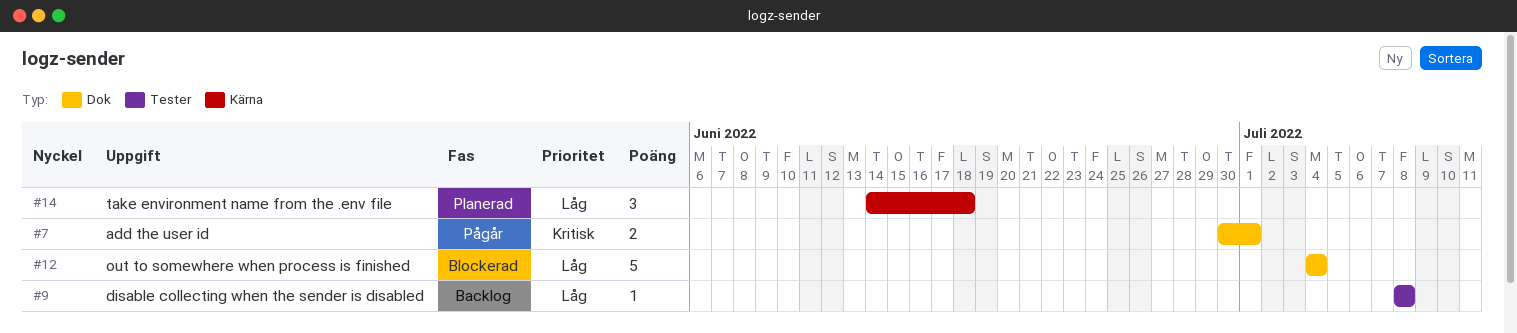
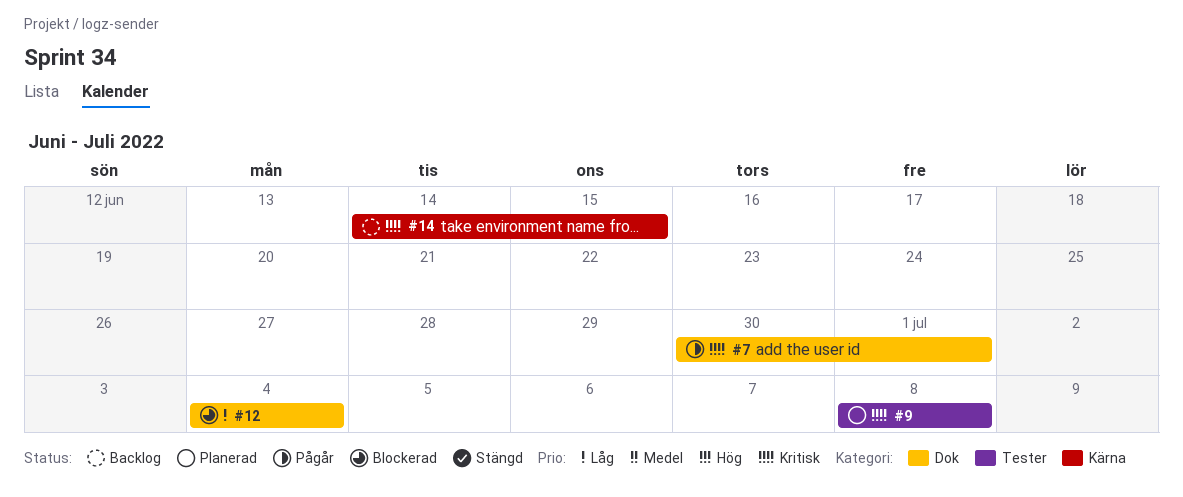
#9, status: Backlog -> Planerad
#9, priority: Låg -> Kritisk
#14, status: Planerad -> Backlog
#14, priority: Låg -> Kritisk
#14, due: Jun 18 -> Jun 15

